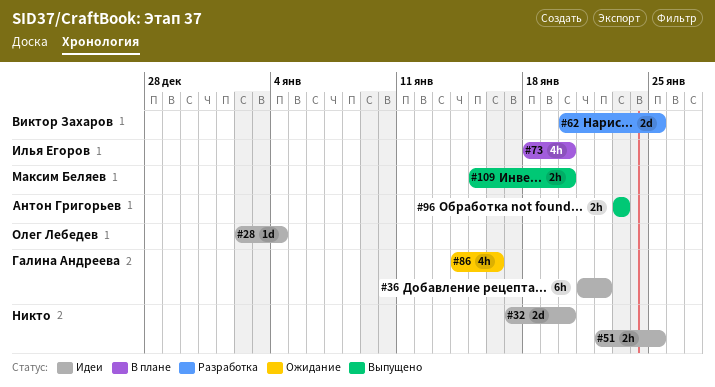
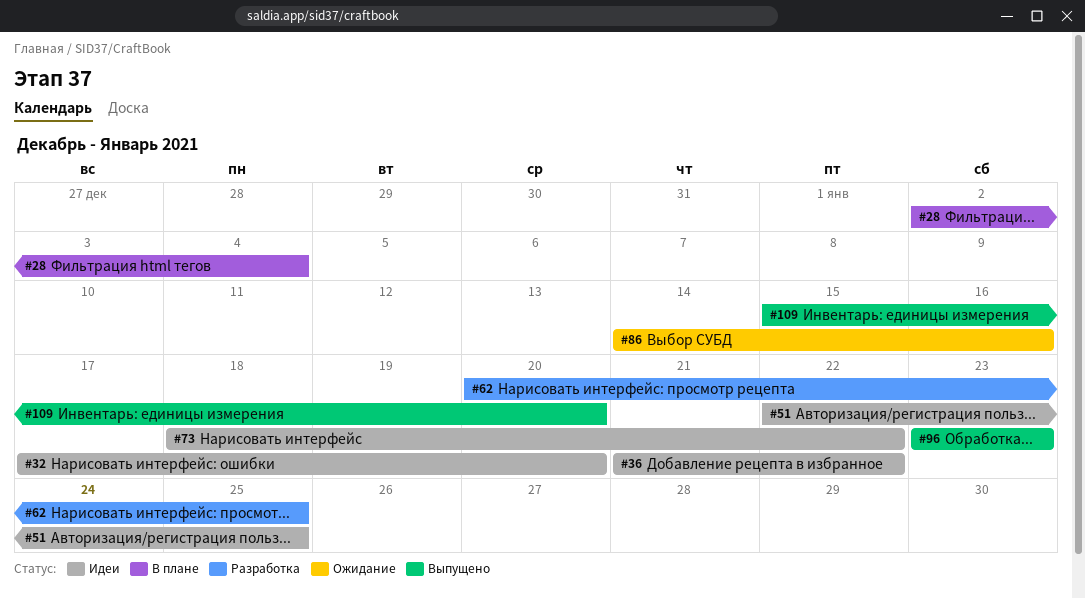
#28, status: Идеи -> В плане
#73, status: В плане -> Идеи
#73, due: Jan 20 -> Jan 22

